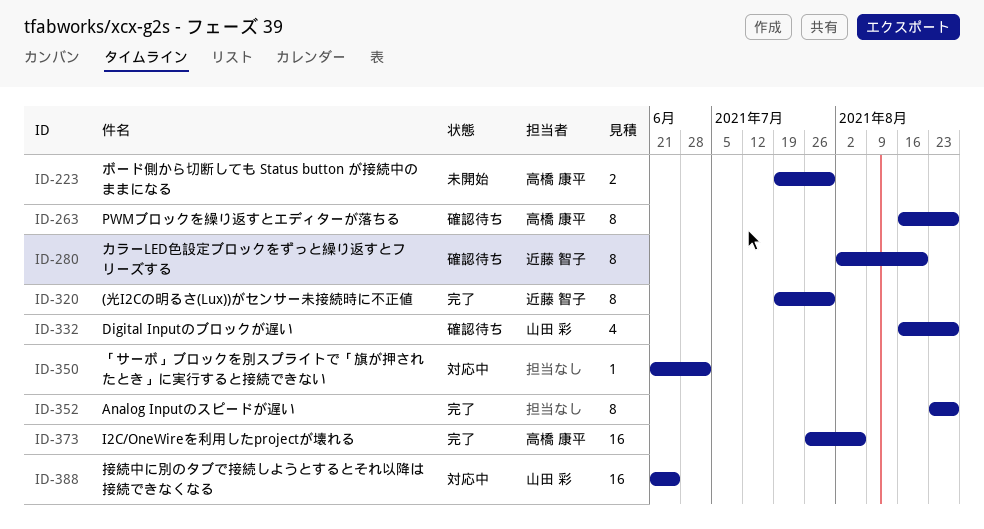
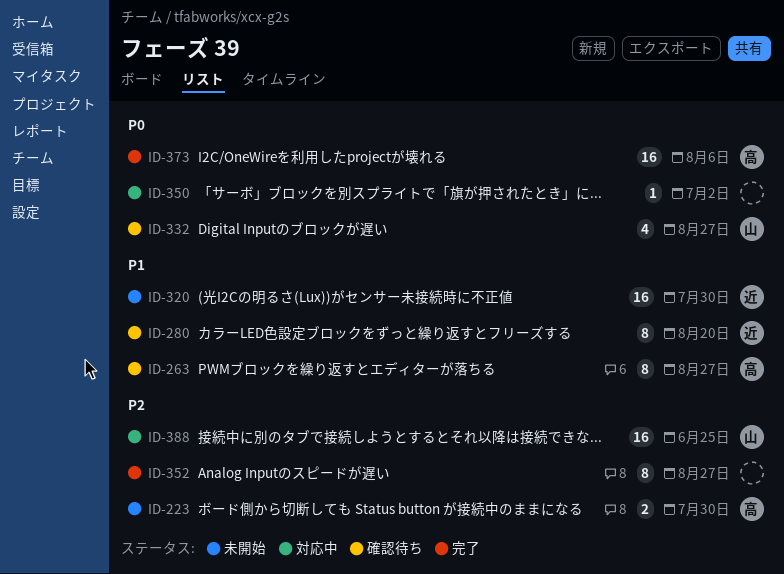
ID-320, status: 完了 -> 未開始
ID-320, estimate: 8 -> 16

